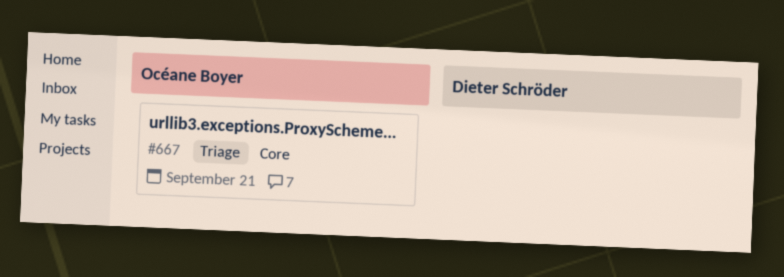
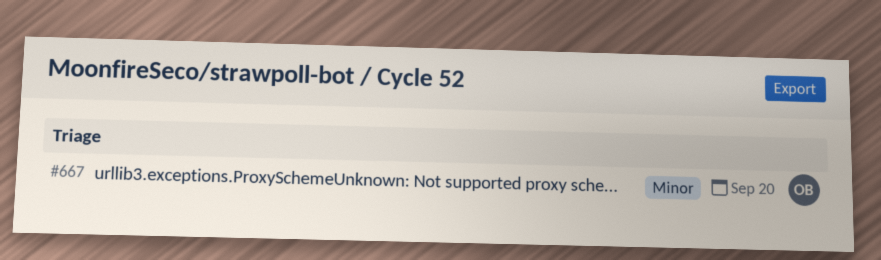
#667, due: Sep 21 -> Sep 20

